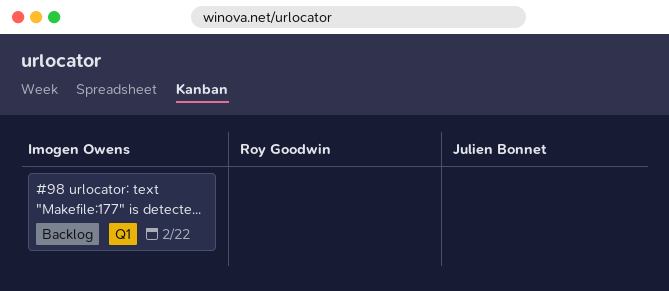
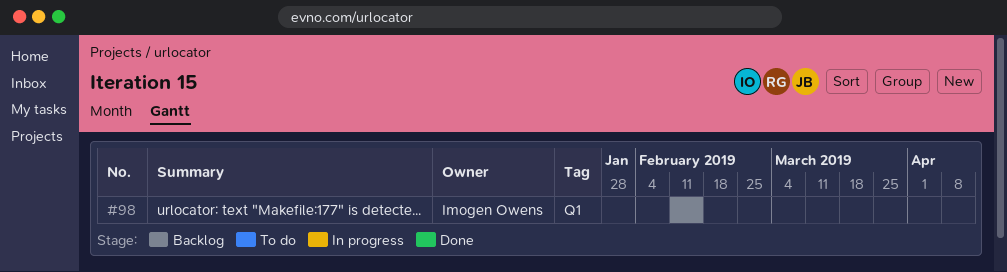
#98, due: Feb 22 -> Feb 15

